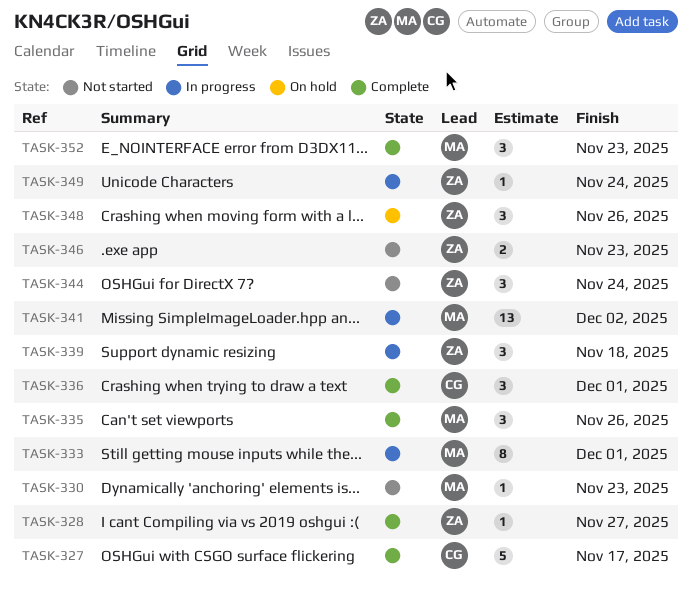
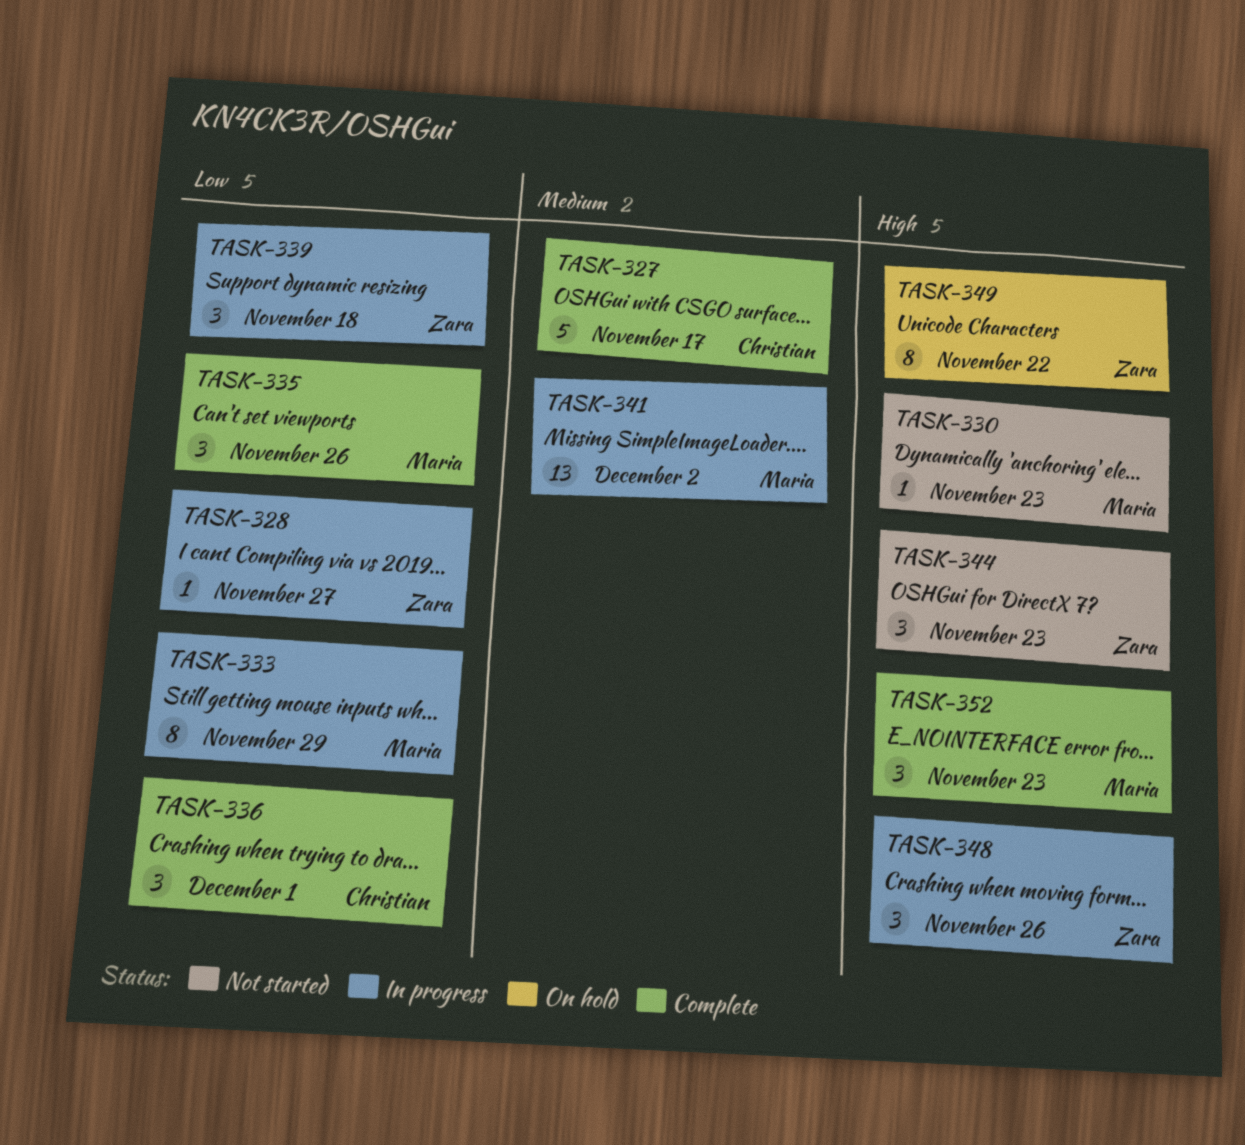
TASK-328, status: Complete -> In progress
TASK-333, due: Dec 1 -> Nov 29
TASK-344, due: Nov 24 -> Nov 23
TASK-346: present -> none
TASK-348, status: On hold -> In progress
TASK-349, status: In progress -> On hold
TASK-349, estimate: 1 -> 8
TASK-349, due: Nov 24 -> Nov 22

